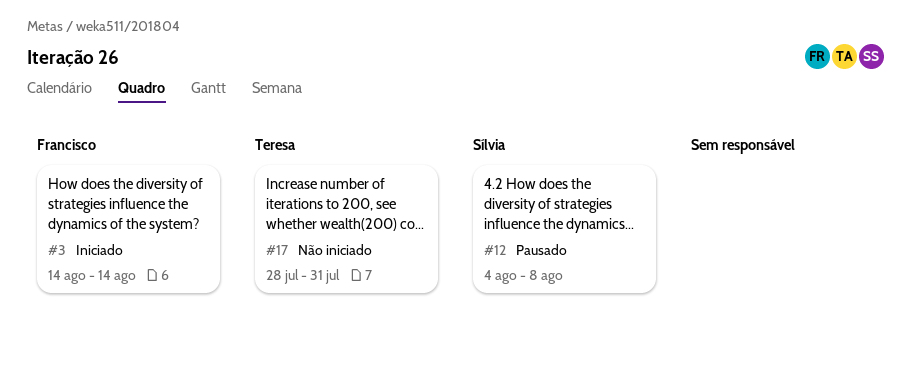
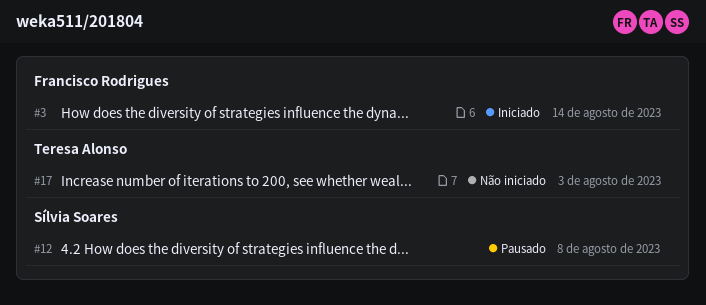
#17, due: Jul 31 -> Aug 3

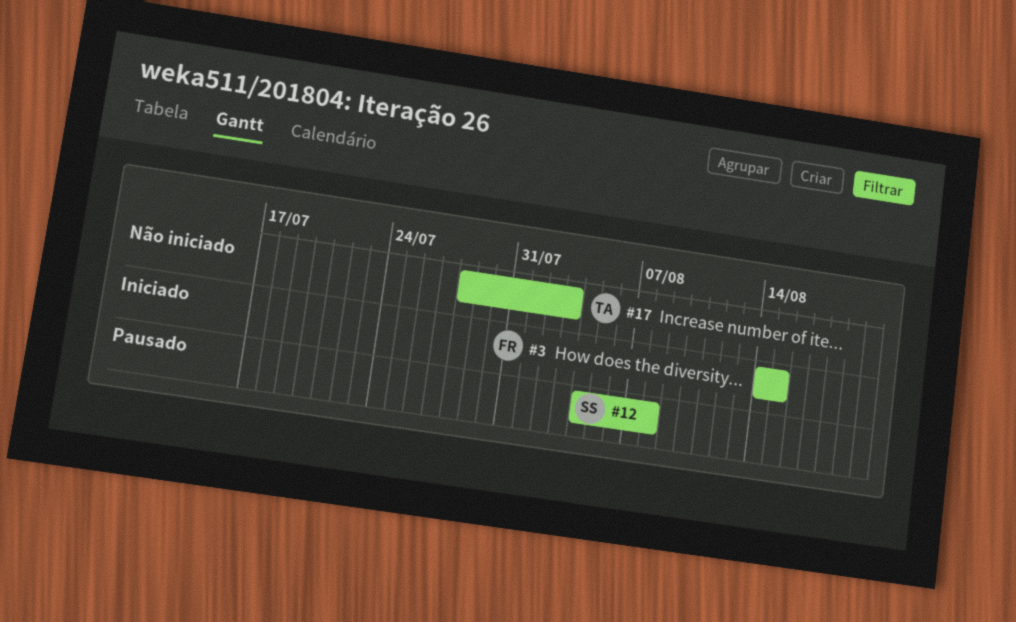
#3, due: Aug 14 -> Aug 15

